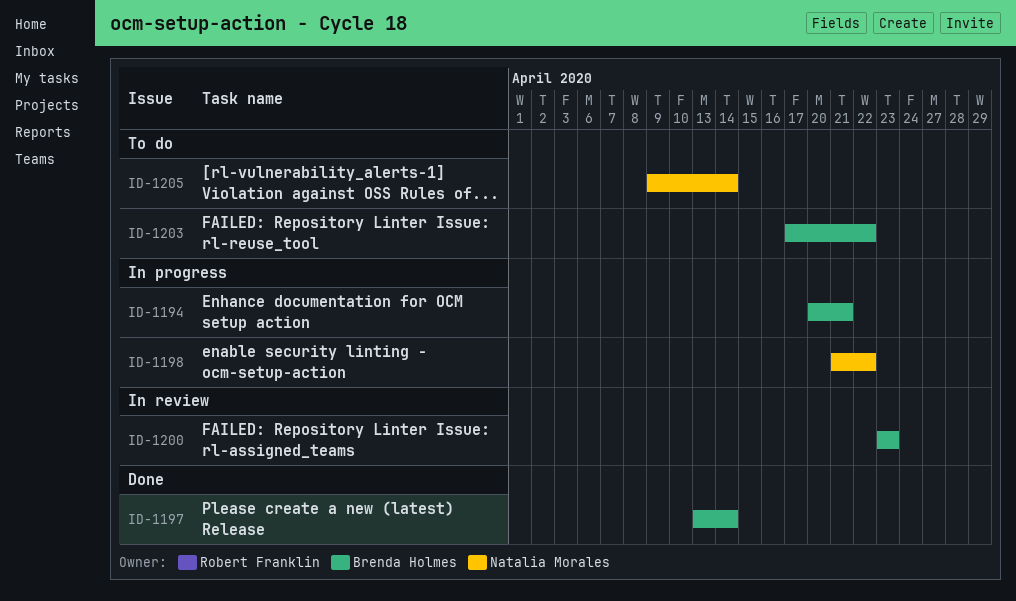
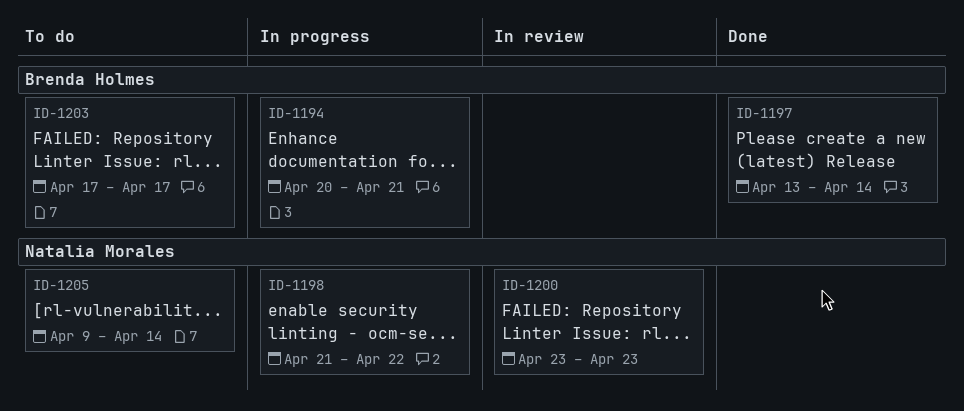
ID-1200, owner: Brenda Holmes -> Natalia Morales
ID-1203, due: Apr 22 -> Apr 17

